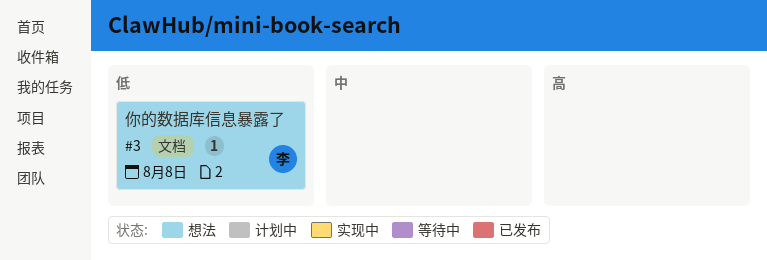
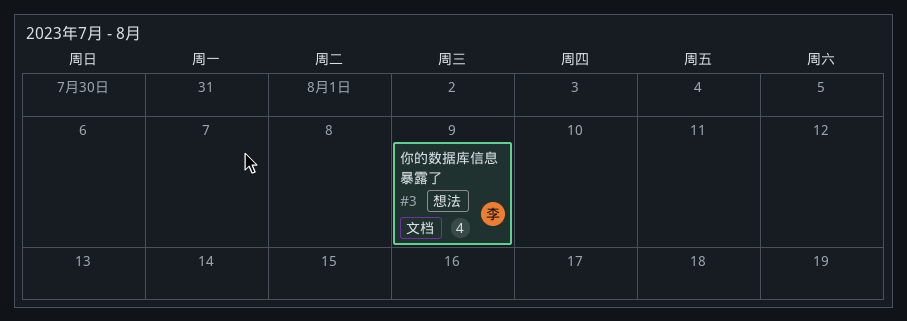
#3, estimate: 1 -> 4
#3, due: Aug 8 -> Aug 9

